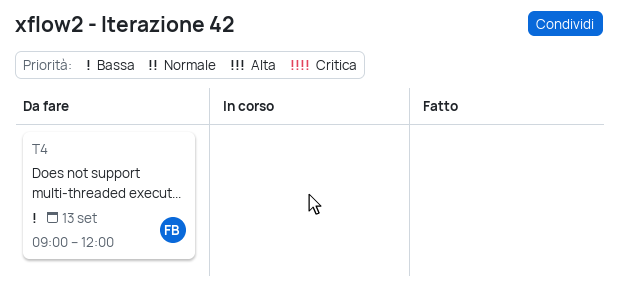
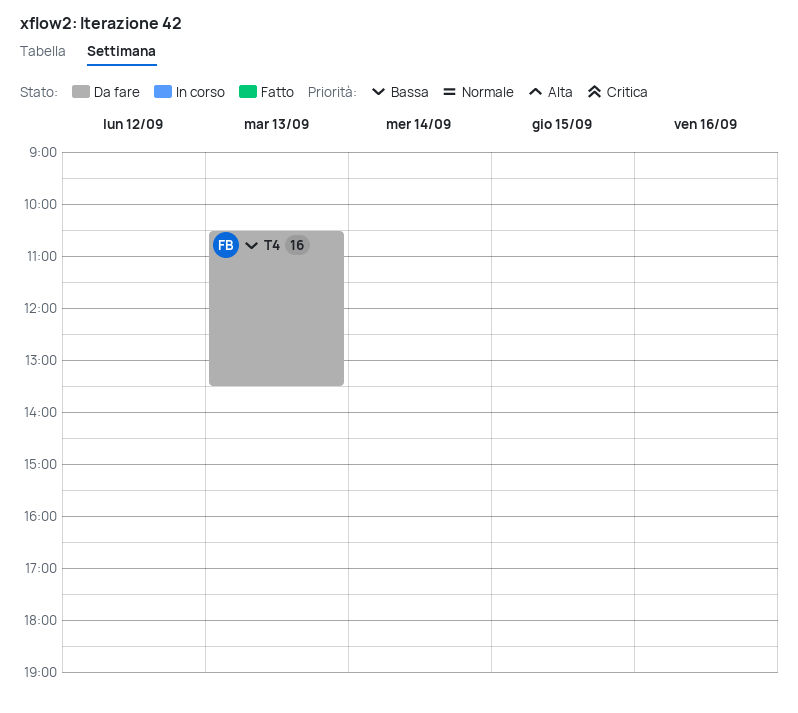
T4, begins: 09:00 -> 10:30
T4, ends: 12:00 -> 13:30

